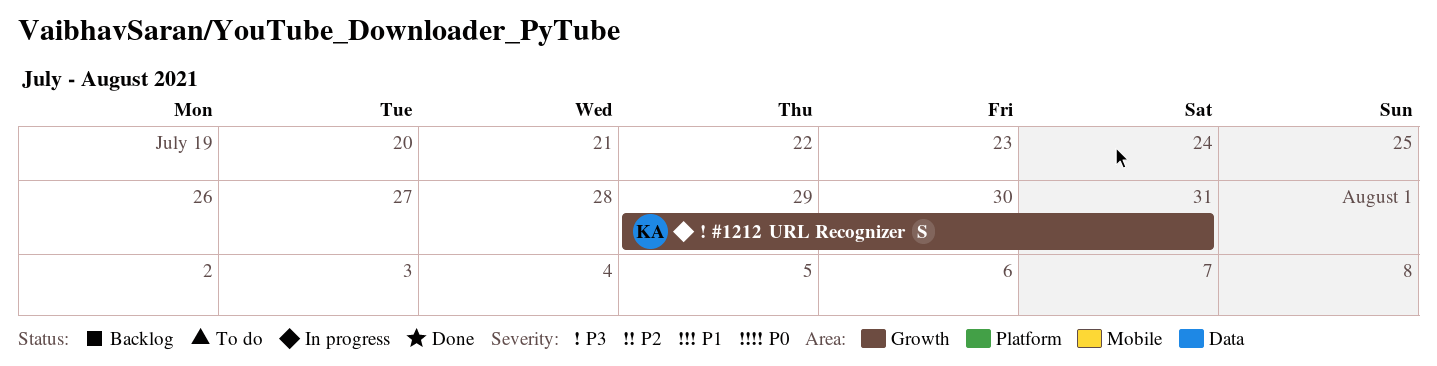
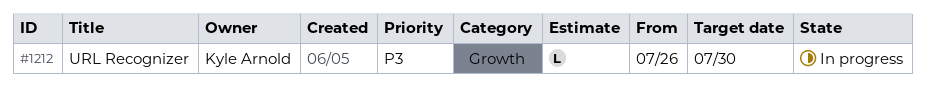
#1212, estimate: S -> L
#1212, start: Jul 29 -> Jul 26
#1212, due: Jul 31 -> Jul 30

